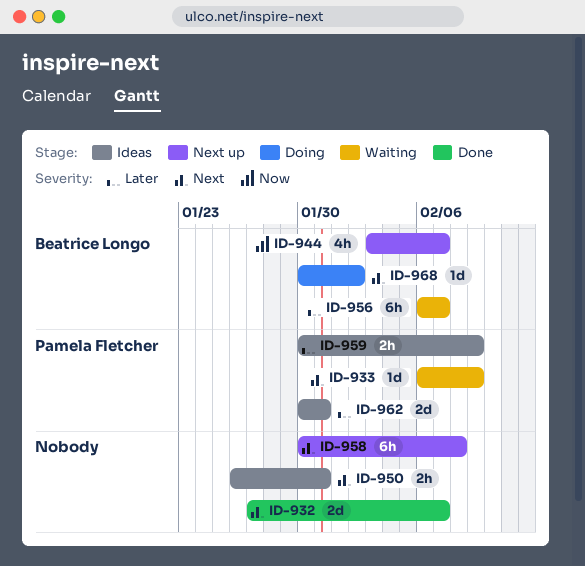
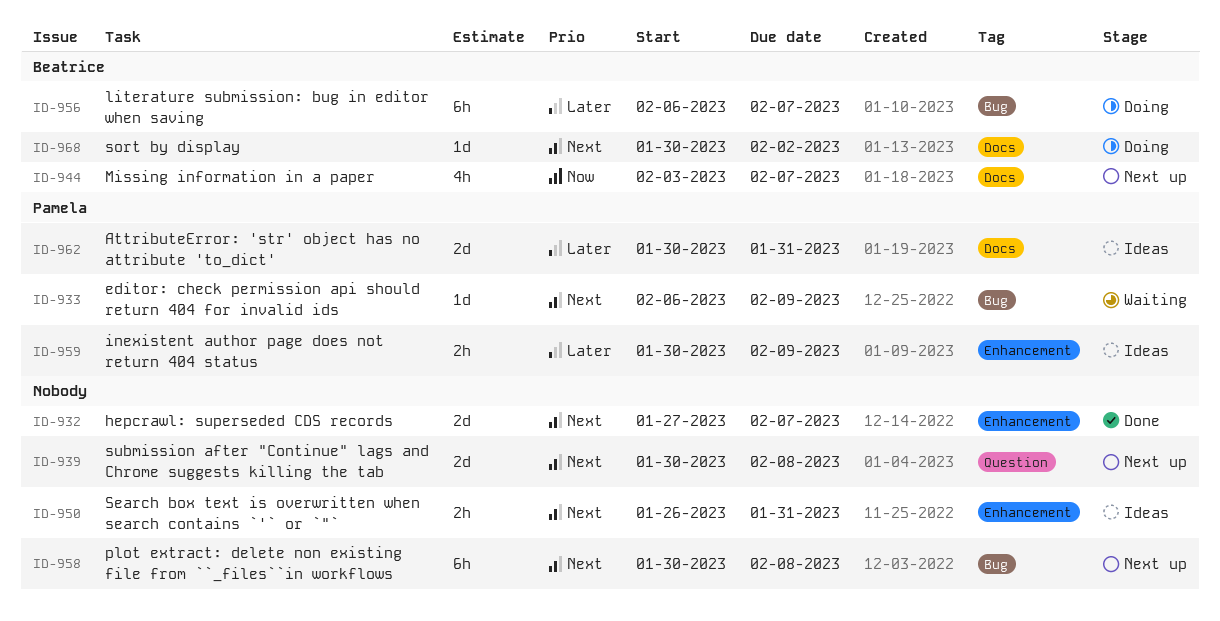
ID-939: none -> present
ID-956, status: Waiting -> Doing

